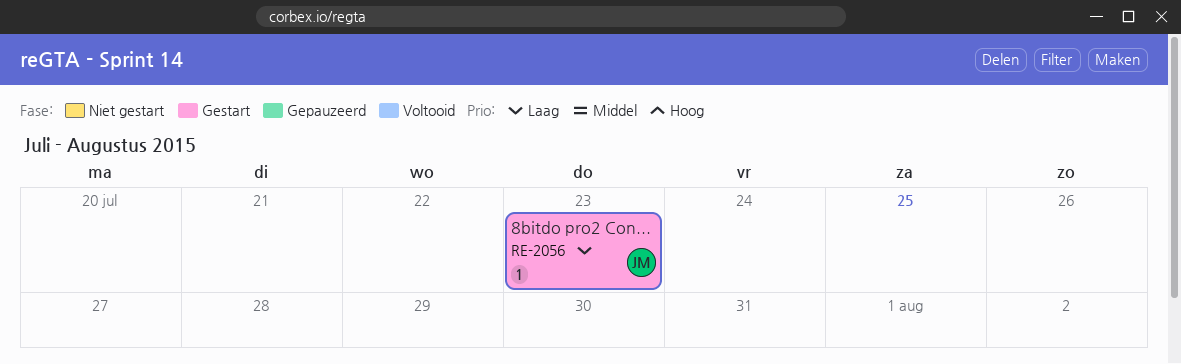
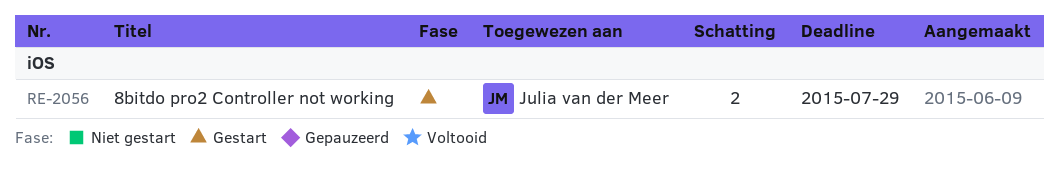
RE-2056, estimate: 1 -> 2
RE-2056, due: Jul 23 -> Jul 29

